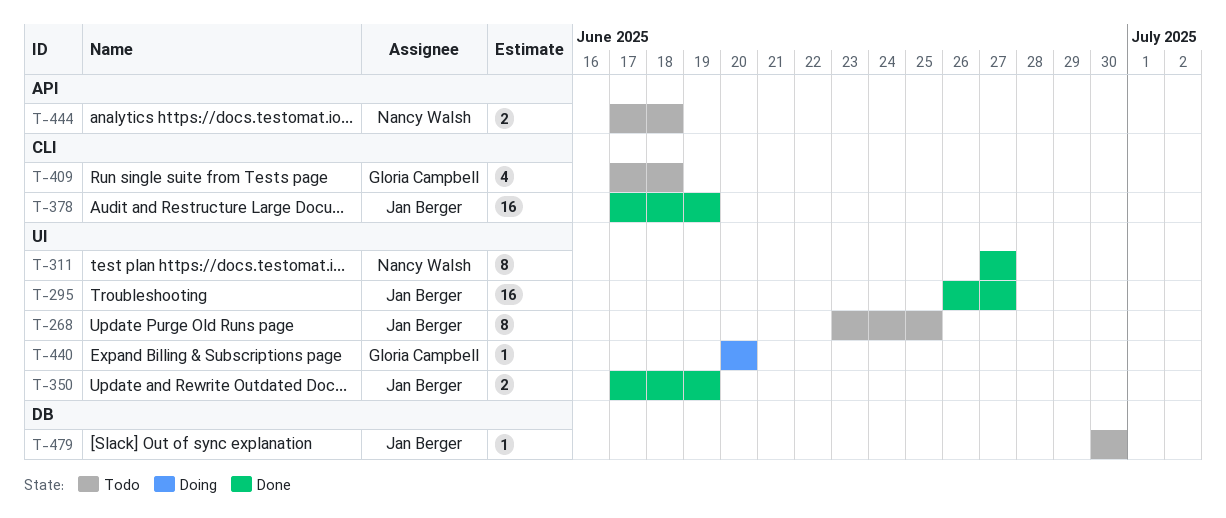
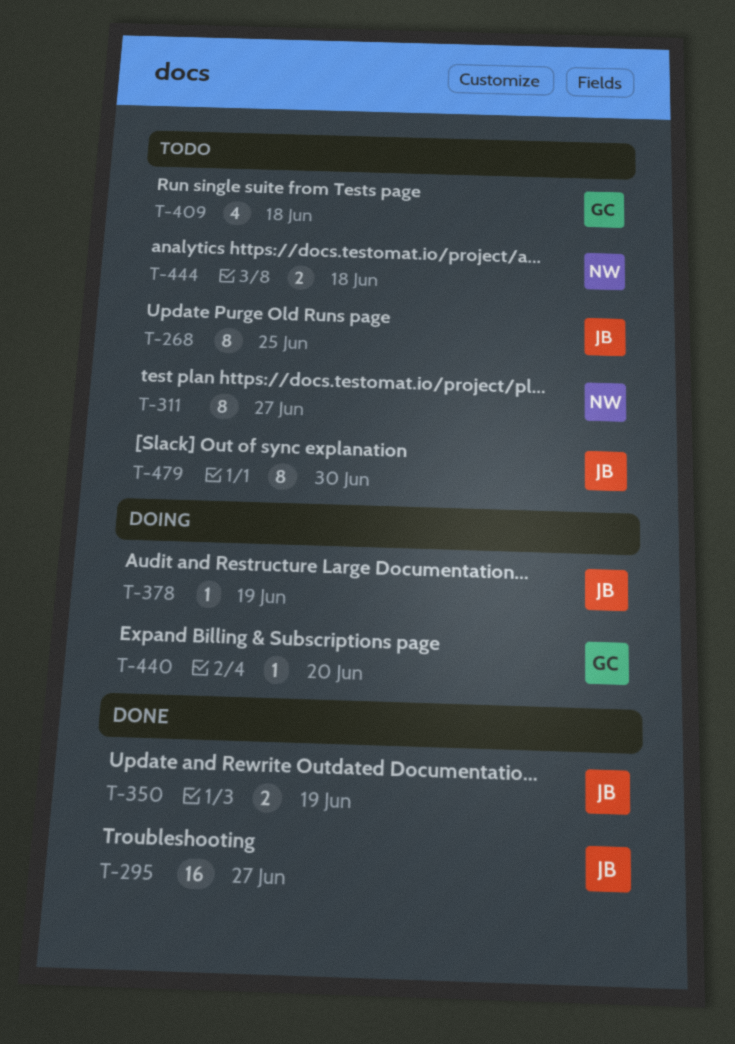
T-311, status: Done -> Todo
T-378, status: Done -> Doing
T-378, estimate: 16 -> 1
T-479, estimate: 1 -> 8

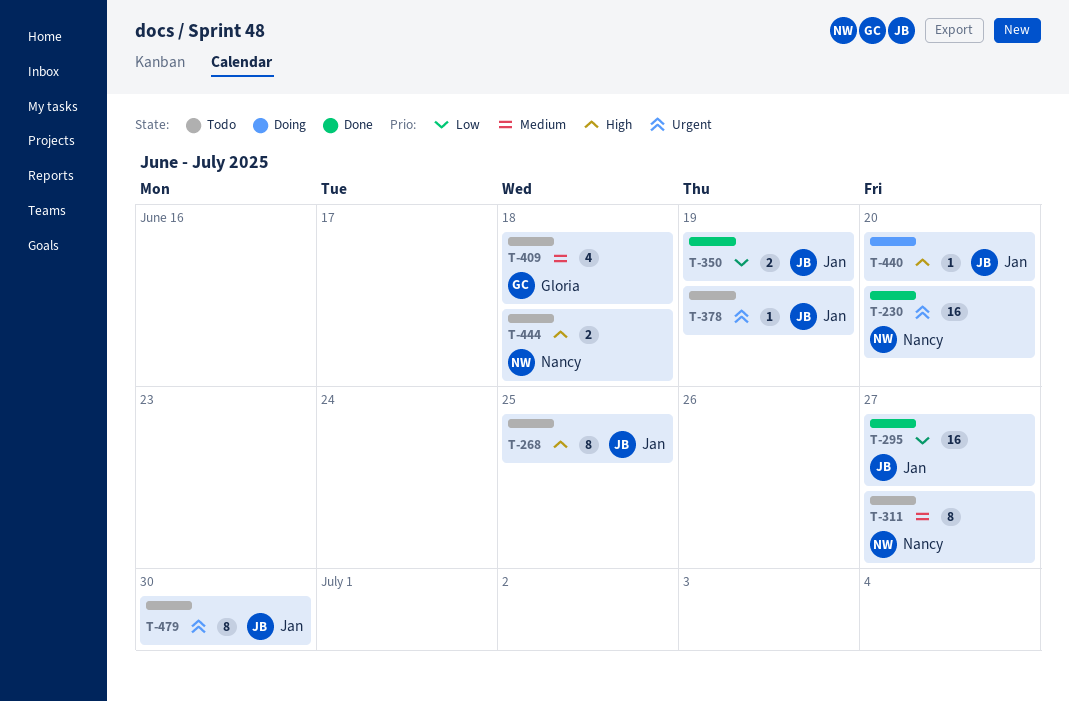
T-230: none -> present
T-378, status: Doing -> Todo
T-440, owner: Gloria -> Jan

